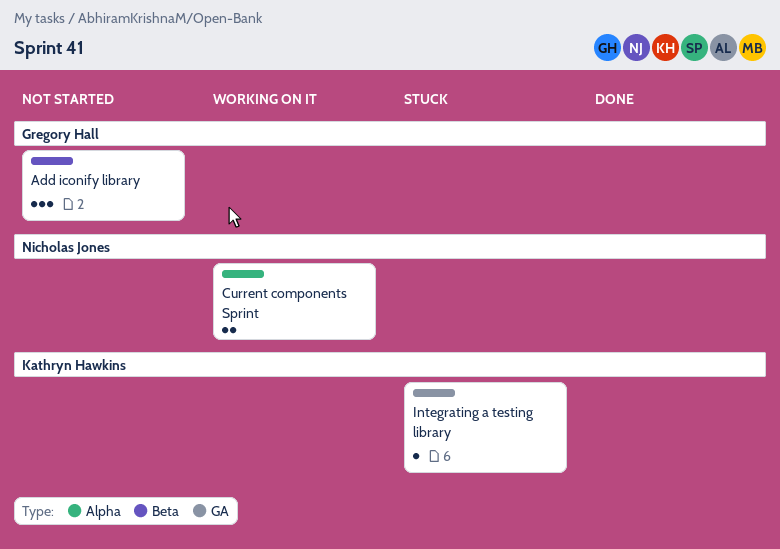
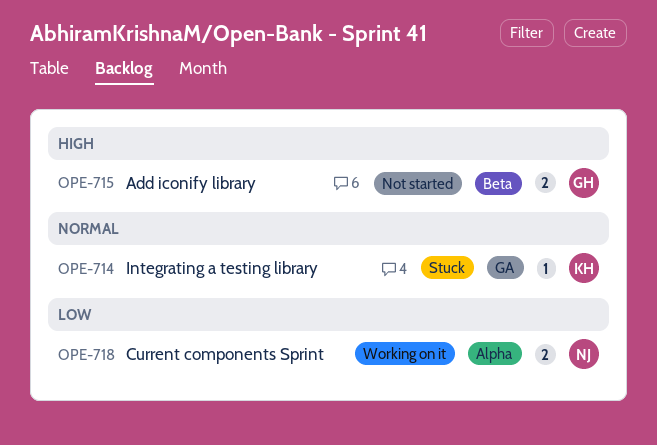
Add iconify library, estimate: 3 -> 2

